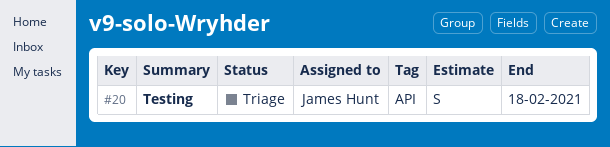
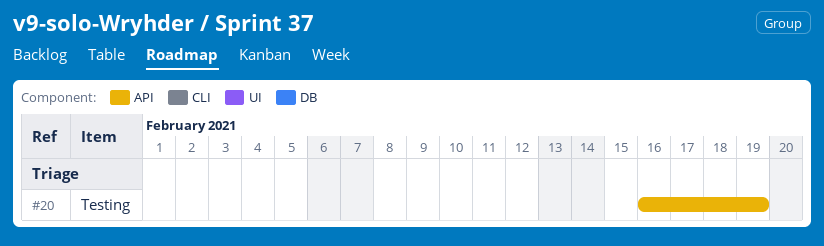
#20, due: Feb 18 -> Feb 19

